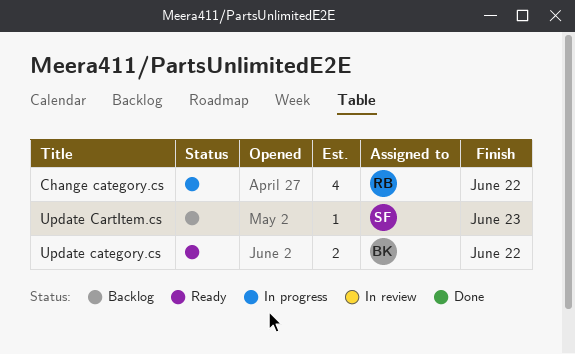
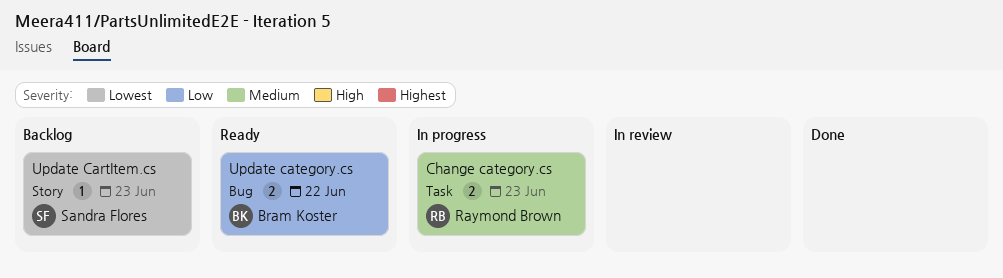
Change category.cs, estimate: 4 -> 2
Change category.cs, due: Jun 22 -> Jun 23

